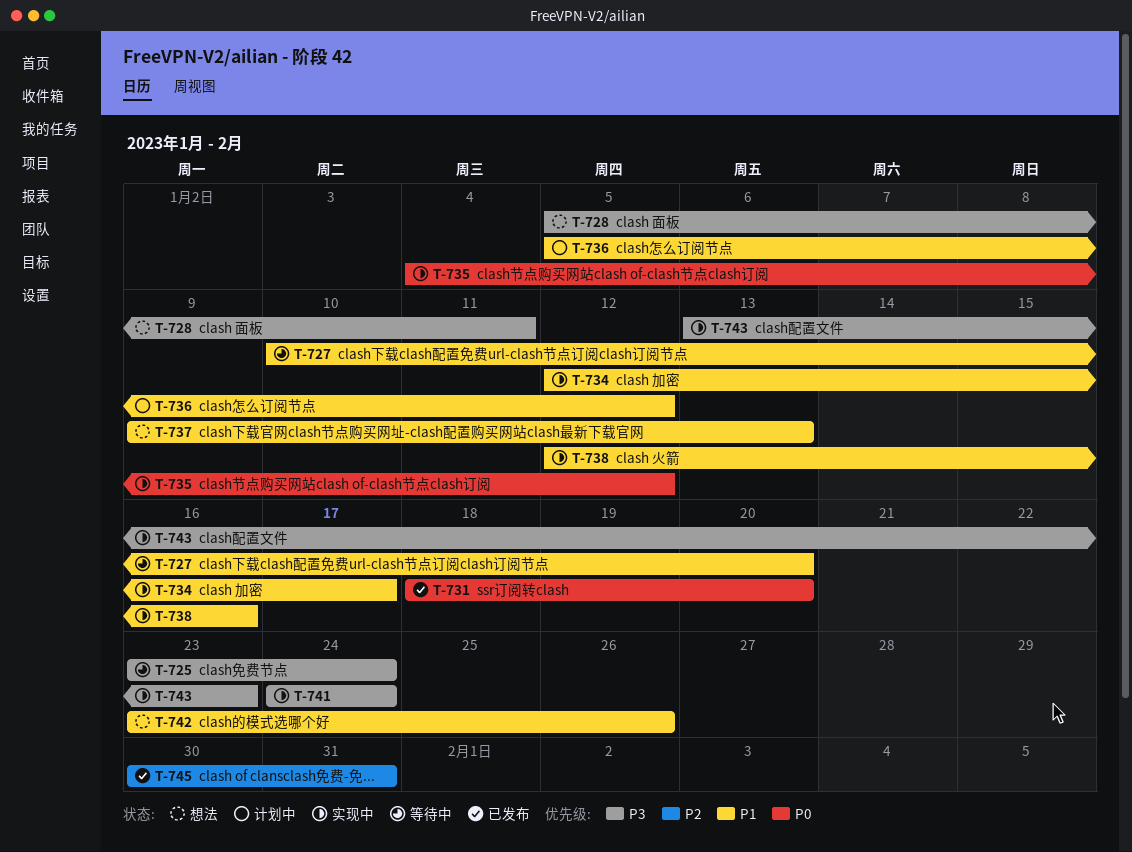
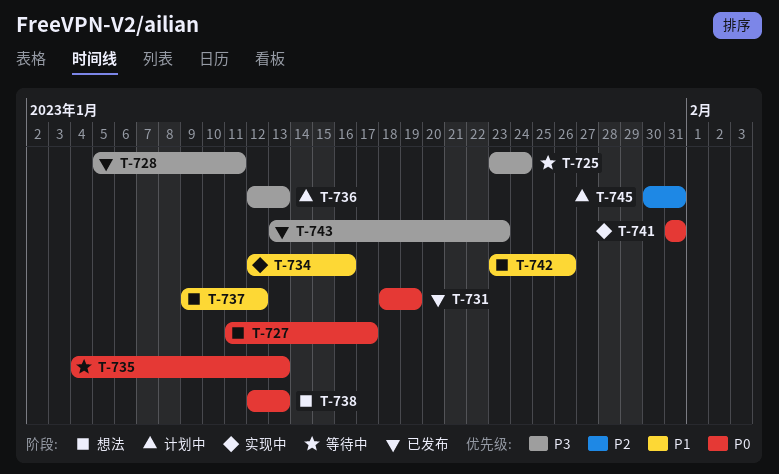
T-727, status: 等待中 -> 想法
T-727, priority: P1 -> P0
T-727, start: Jan 10 -> Jan 11
T-727, due: Jan 20 -> Jan 17
T-728, status: 想法 -> 已发布
T-731, due: Jan 20 -> Jan 19
T-734, due: Jan 17 -> Jan 16
T-735, status: 实现中 -> 等待中
T-735, due: Jan 12 -> Jan 13
T-736, priority: P1 -> P3
T-736, start: Jan 5 -> Jan 12
T-736, due: Jan 12 -> Jan 13
T-737, due: Jan 13 -> Jan 12
T-738, status: 实现中 -> 想法
T-738, priority: P1 -> P0
T-738, due: Jan 16 -> Jan 13
T-741, priority: P3 -> P0
T-741, start: Jan 24 -> Jan 31
T-741, due: Jan 24 -> Jan 31
T-743, status: 实现中 -> 已发布
T-745, status: 已发布 -> 计划中

